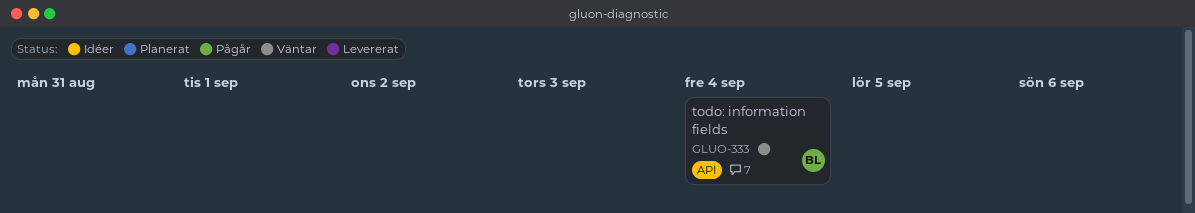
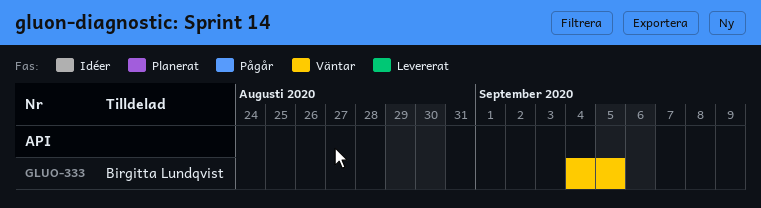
GLUO-333, due: Sep 4 -> Sep 5

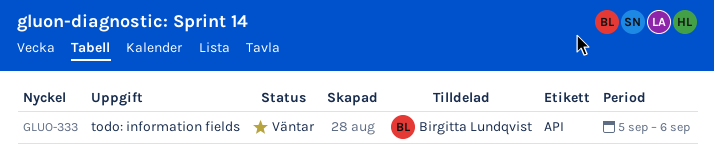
GLUO-333, start: Sep 4 -> Sep 5
GLUO-333, due: Sep 5 -> Sep 6

